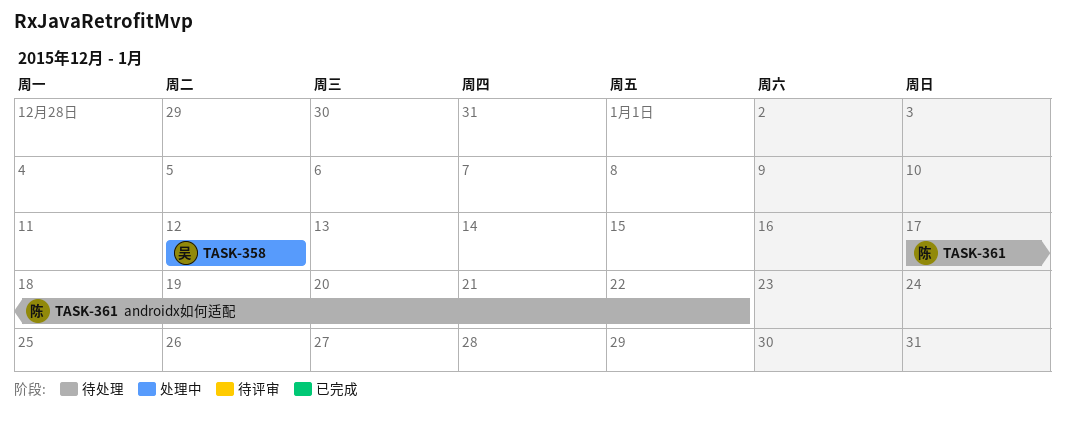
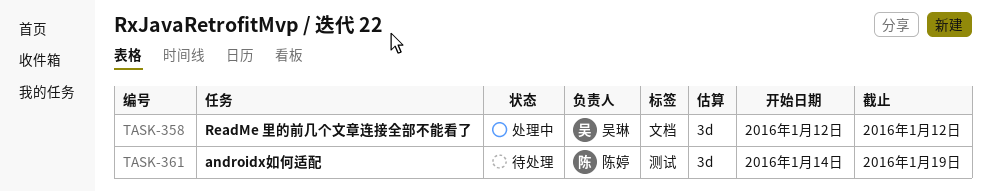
TASK-361, start: Jan 17 -> Jan 14
TASK-361, due: Jan 22 -> Jan 19

